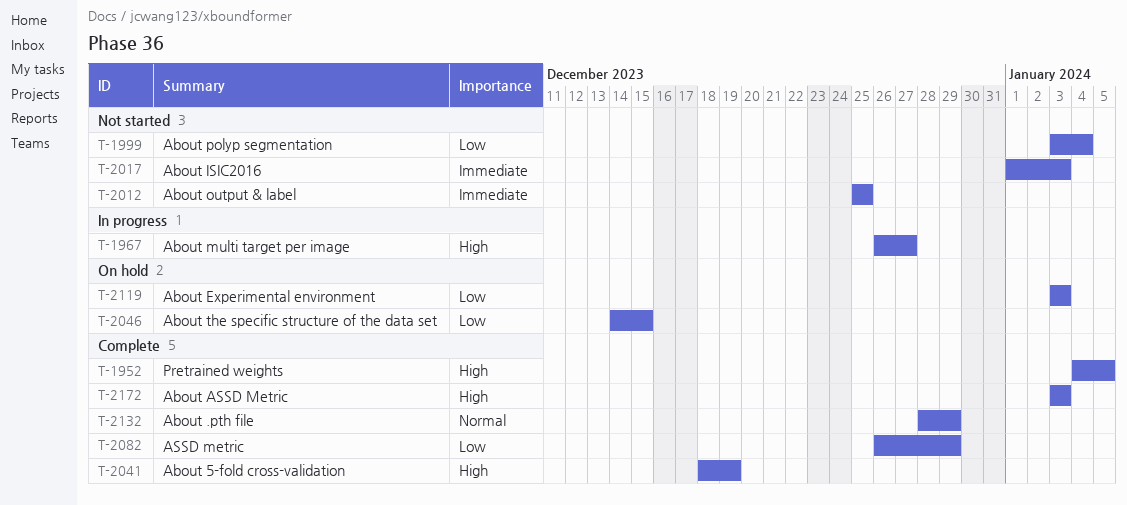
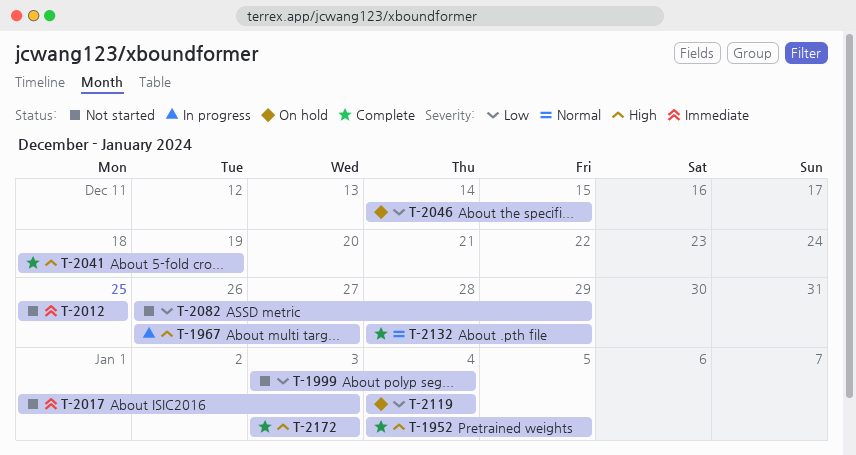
T-2082, status: Complete -> Not started
T-2119, start: Jan 3 -> Jan 4
T-2119, due: Jan 3 -> Jan 4

